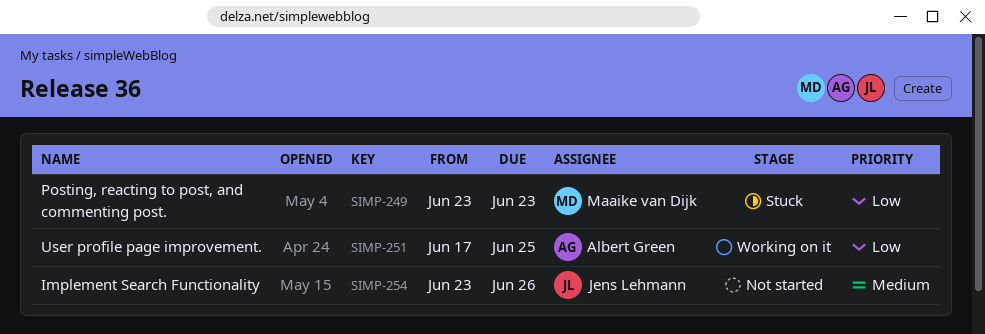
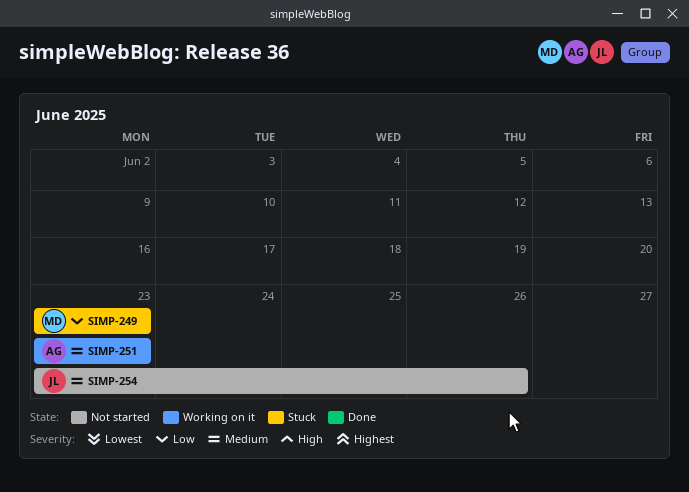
SIMP-251, priority: Low -> Medium
SIMP-251, start: Jun 17 -> Jun 23
SIMP-251, due: Jun 25 -> Jun 23

